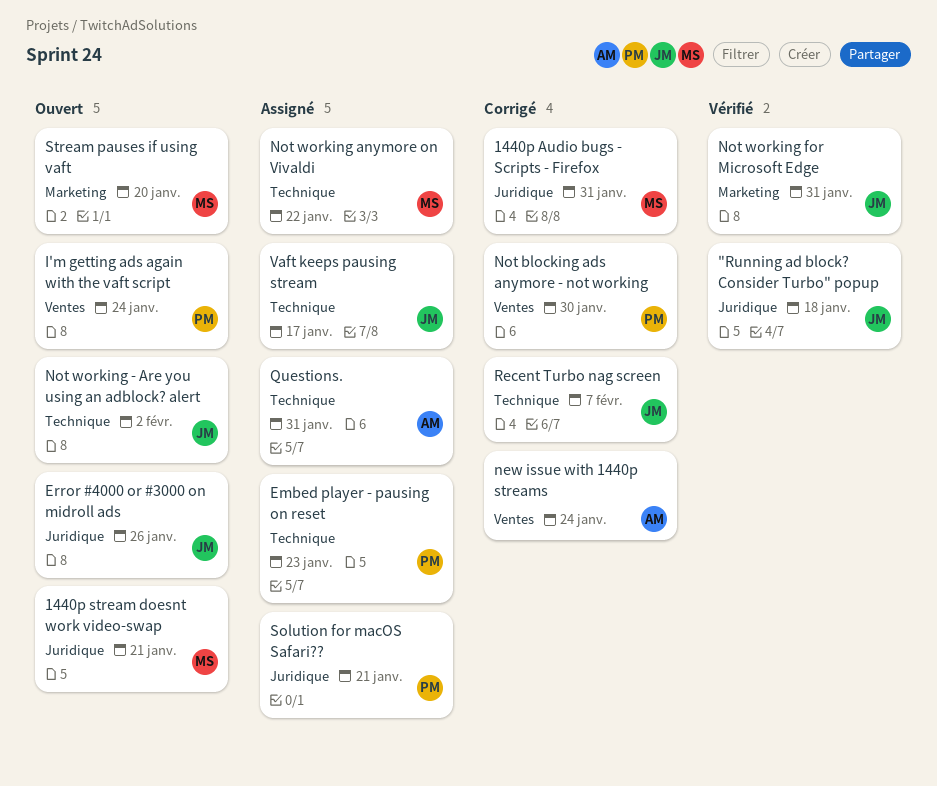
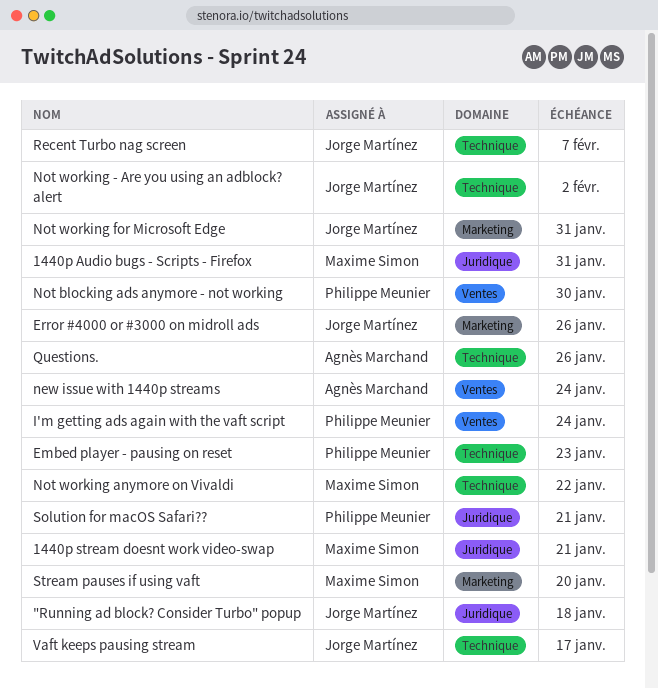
Error #4000 or #3000 on midroll ads, label: Juridique -> Marketing
Questions., due: Jan 31 -> Jan 26

